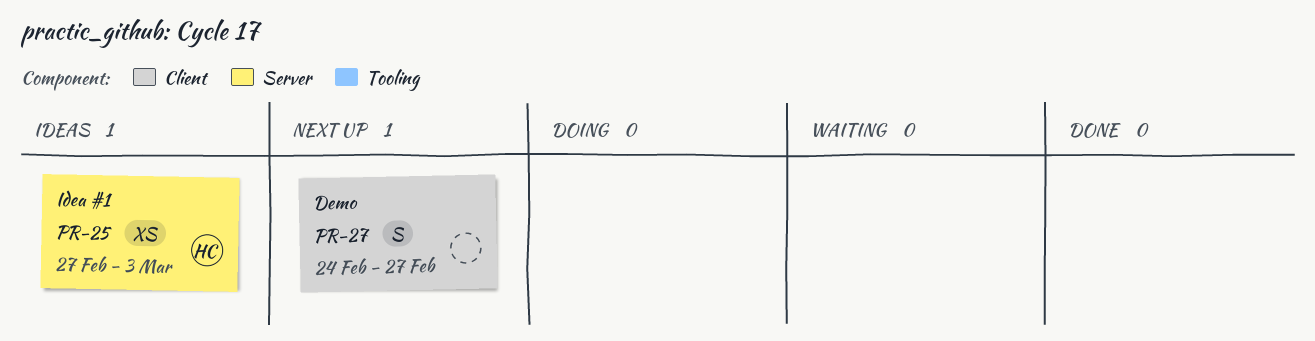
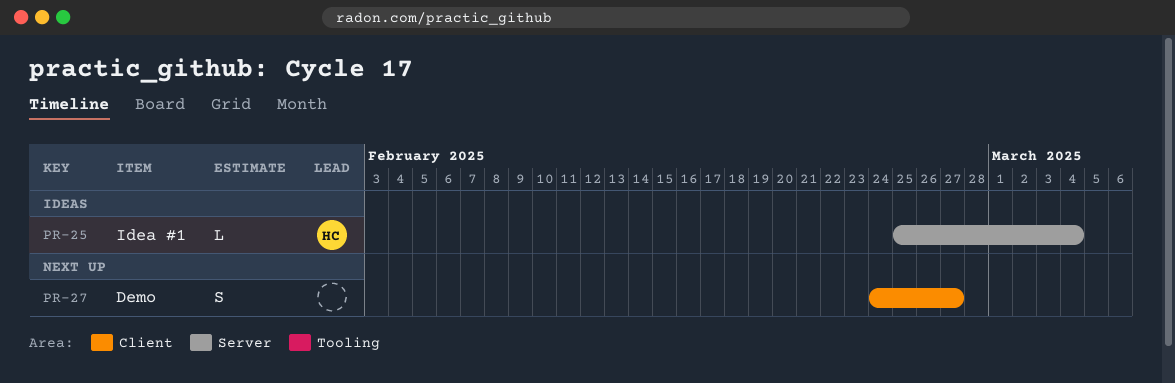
PR-25, estimate: XS -> L
PR-25, start: Feb 27 -> Feb 25
PR-25, due: Mar 3 -> Mar 4

